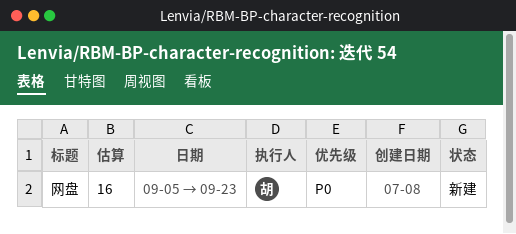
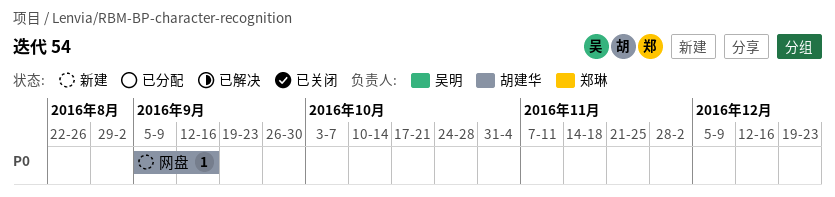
网盘, estimate: 16 -> 1
网盘, due: Sep 23 -> Sep 16

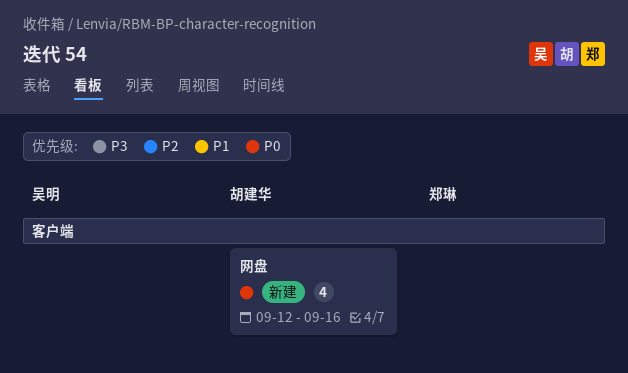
网盘, estimate: 1 -> 4
网盘, start: Sep 5 -> Sep 12

